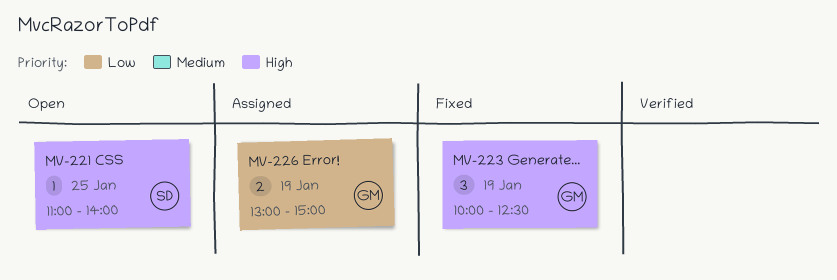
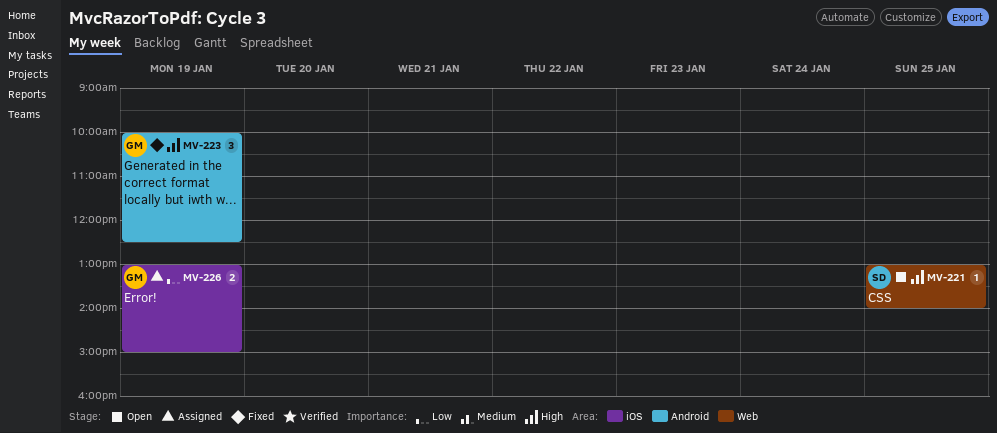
MV-221, begins: 11:00 -> 13:00

